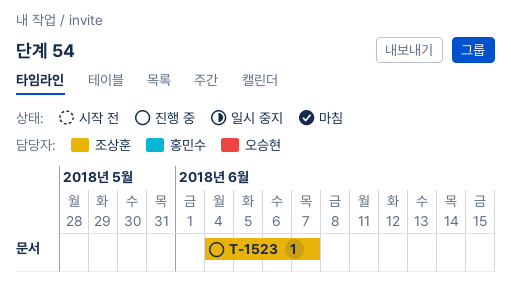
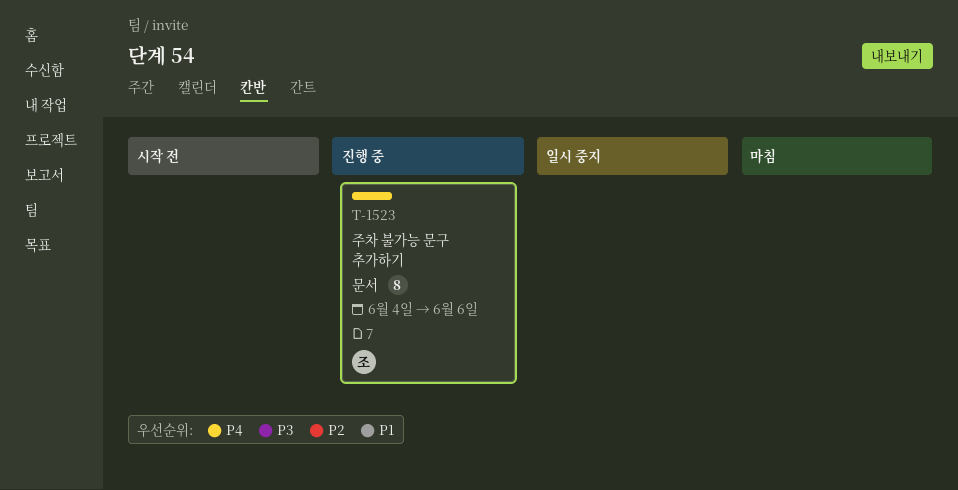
T-1523, estimate: 1 -> 8
T-1523, due: Jun 7 -> Jun 6

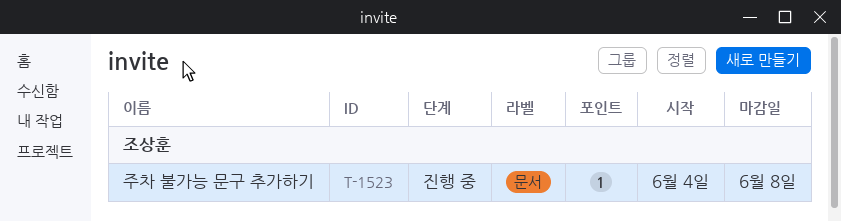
T-1523, estimate: 8 -> 1
T-1523, due: Jun 6 -> Jun 8

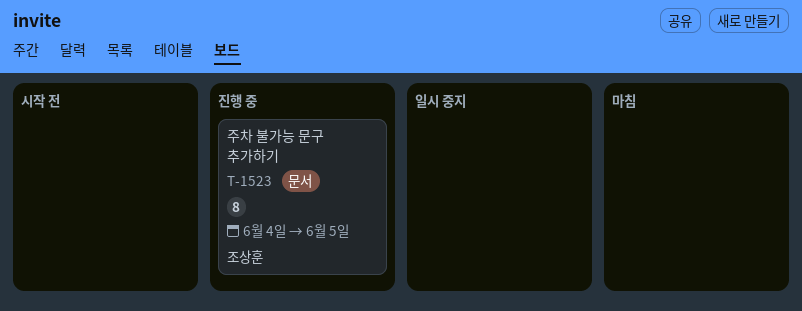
T-1523, estimate: 1 -> 8
T-1523, due: Jun 8 -> Jun 5

